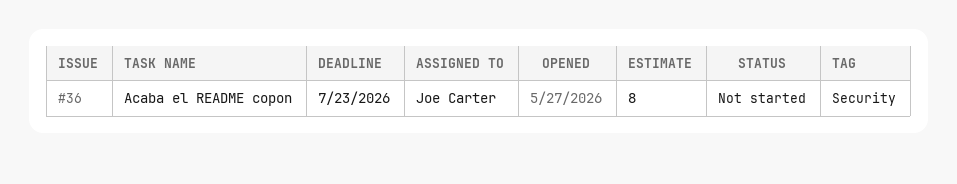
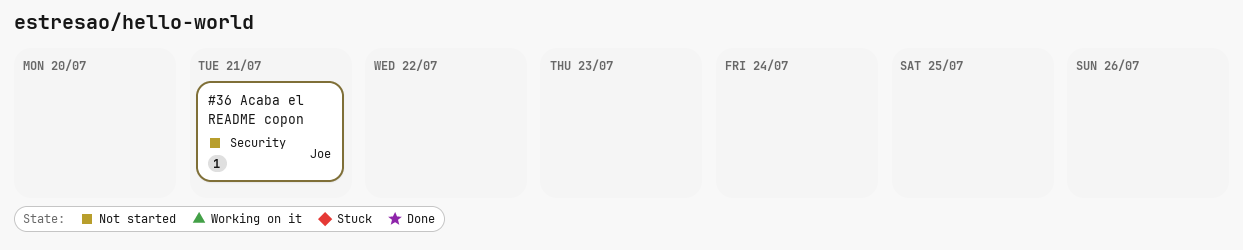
#36, estimate: 8 -> 1
#36, due: Jul 23 -> Jul 21

